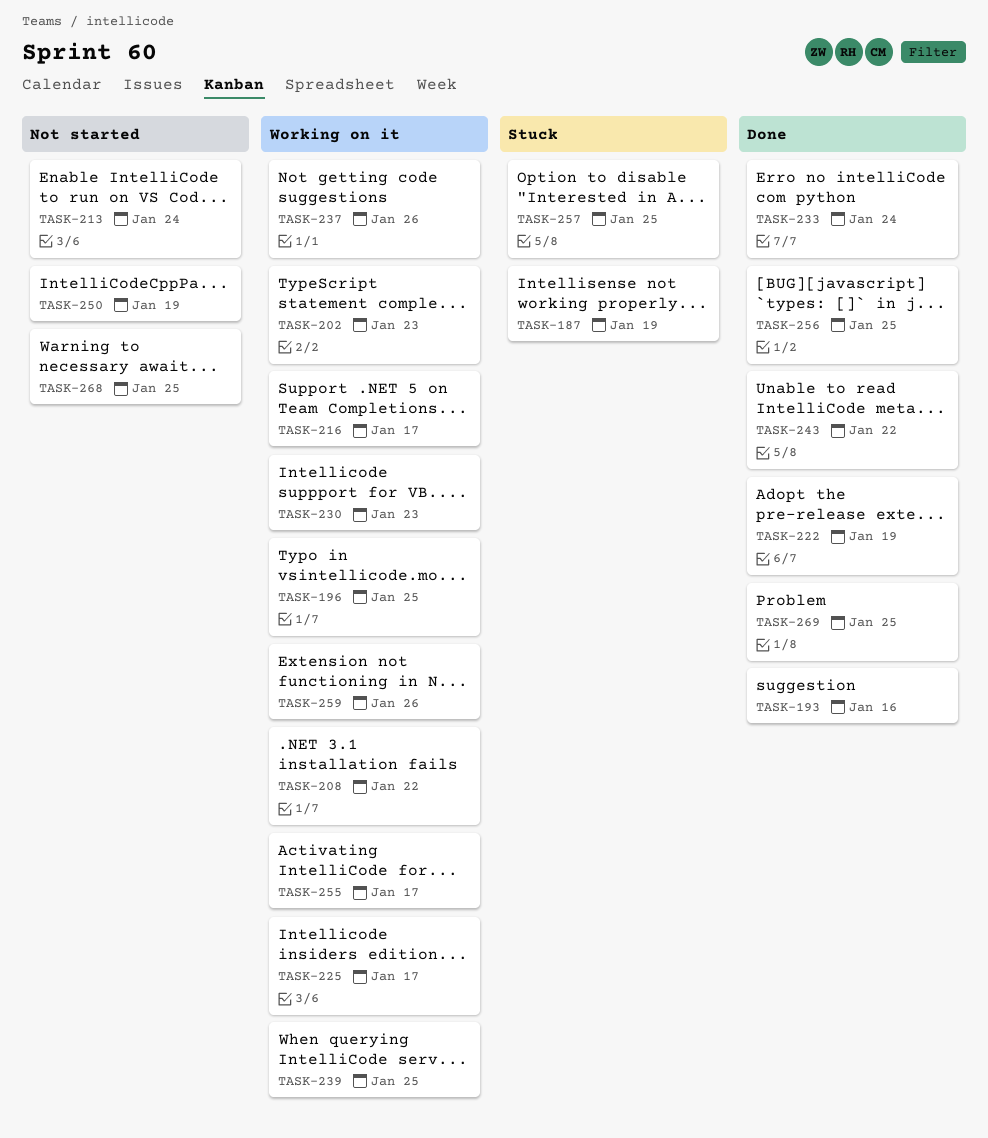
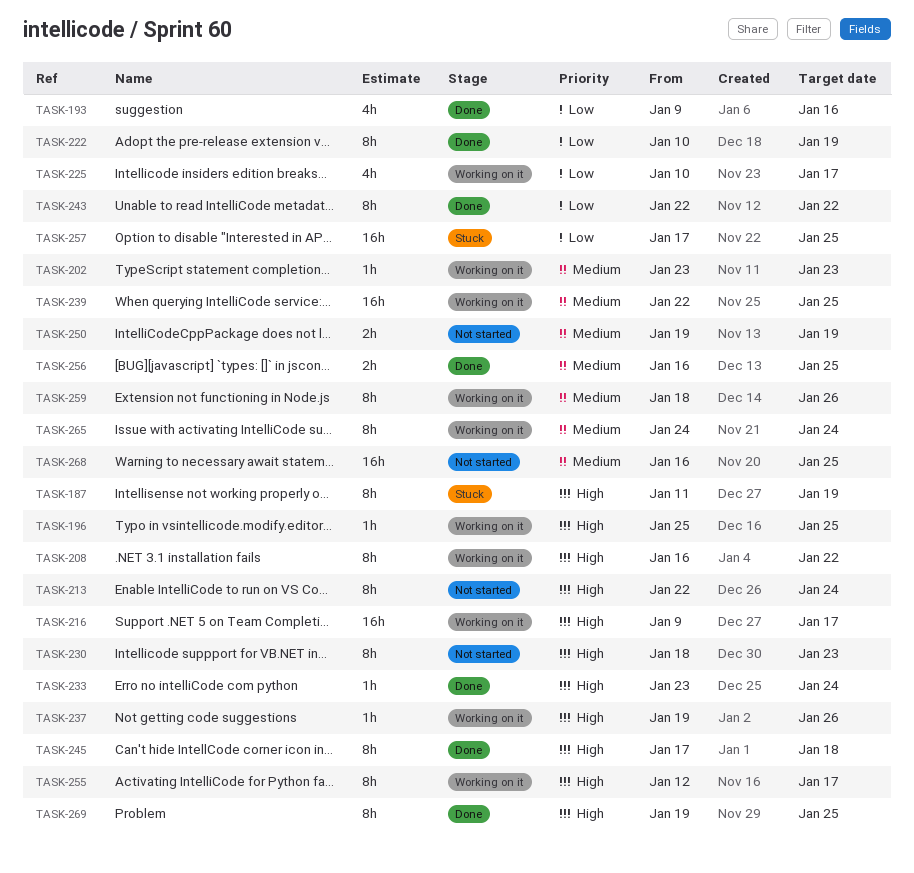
TASK-230, status: Working on it -> Not started
TASK-245: none -> present
TASK-265: none -> present

